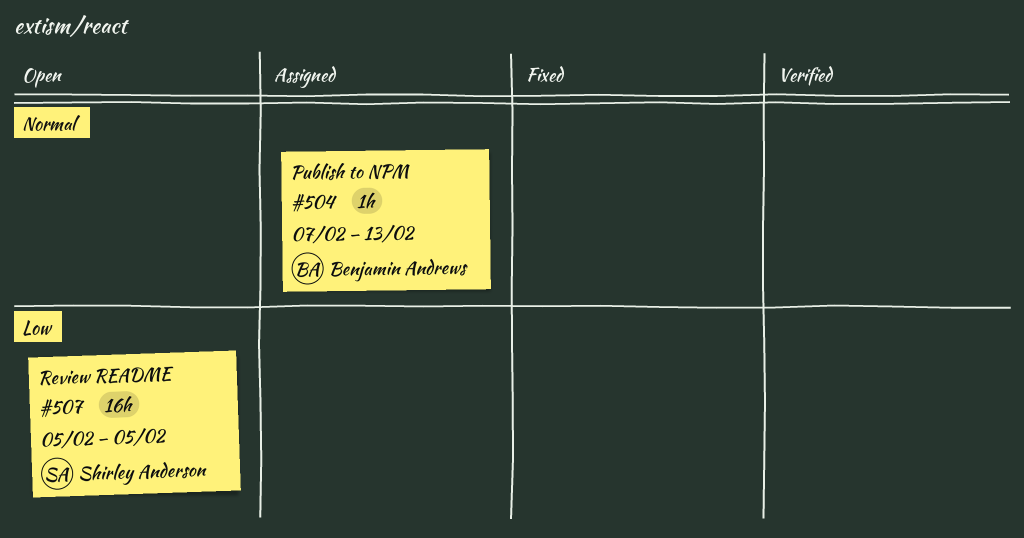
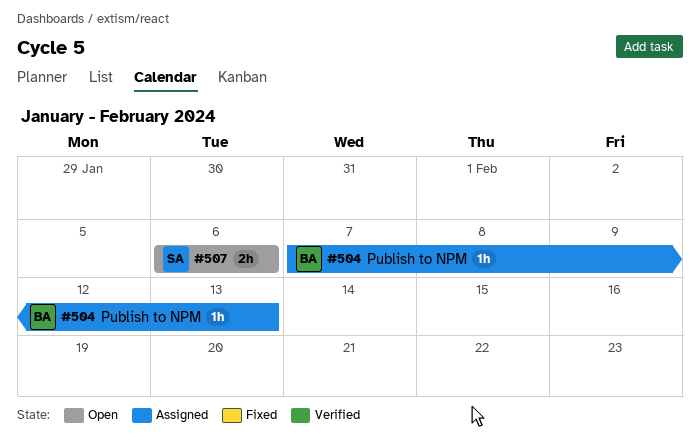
#507, estimate: 16h -> 2h
#507, start: Feb 5 -> Feb 6
#507, due: Feb 5 -> Feb 6

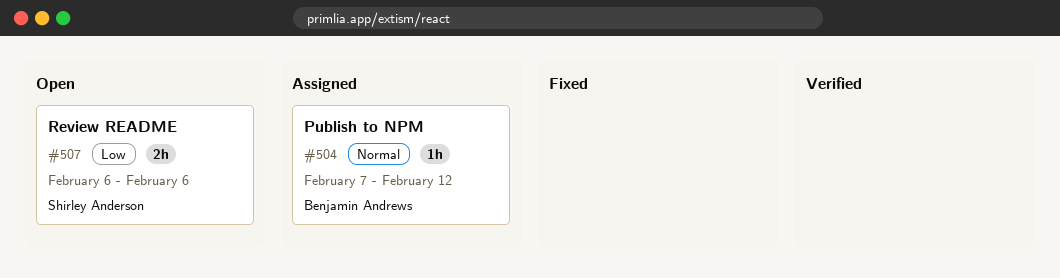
#504, due: Feb 13 -> Feb 12

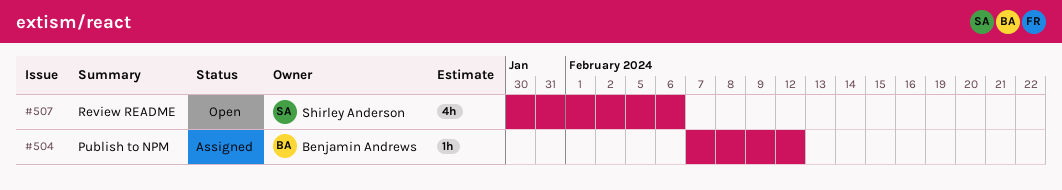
#507, estimate: 2h -> 4h
#507, start: Feb 6 -> Jan 30

